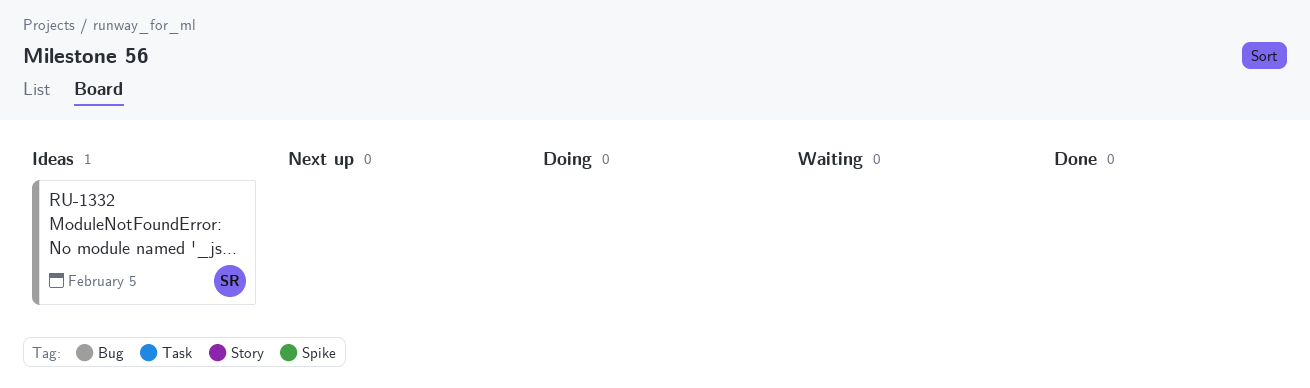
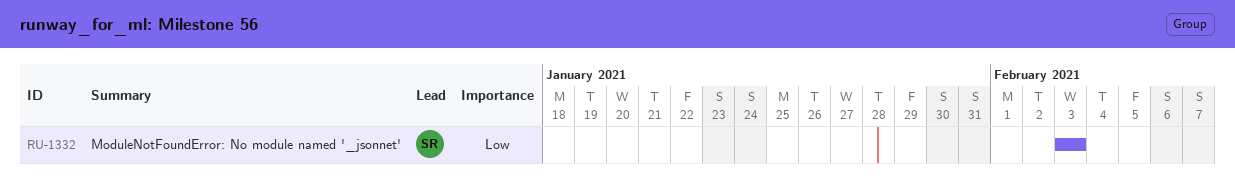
RU-1332, due: Feb 5 -> Feb 3

